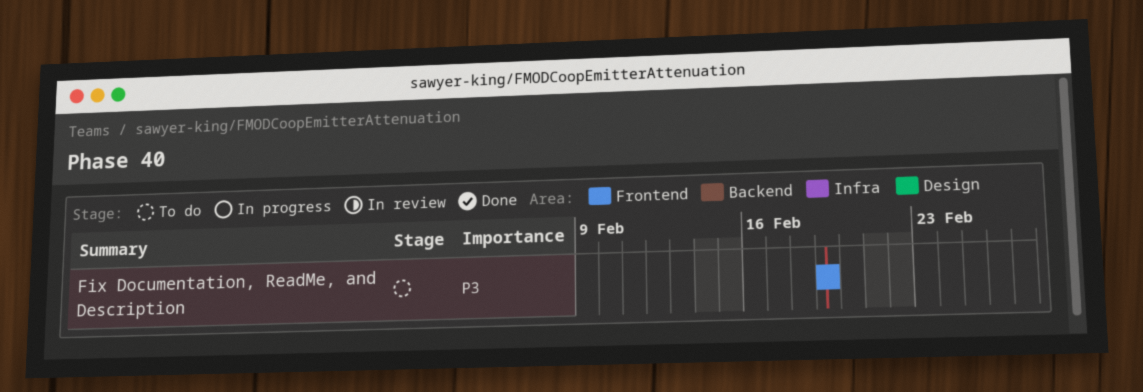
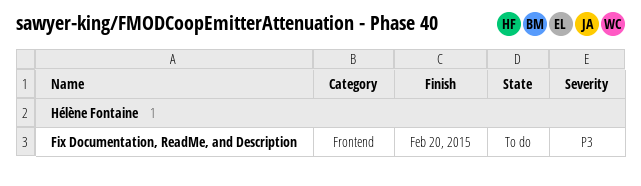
Fix Documentation, ReadMe, and Description, due: Feb 19 -> Feb 20

